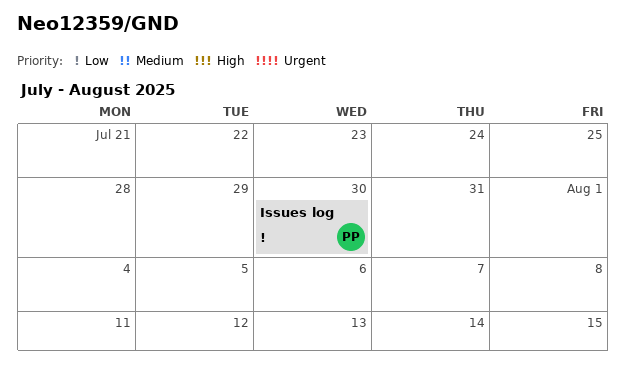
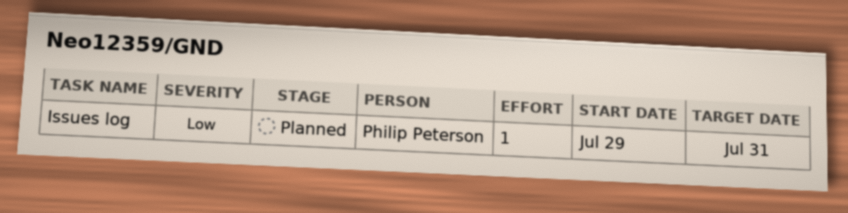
Issues log, due: Jul 30 -> Jul 31

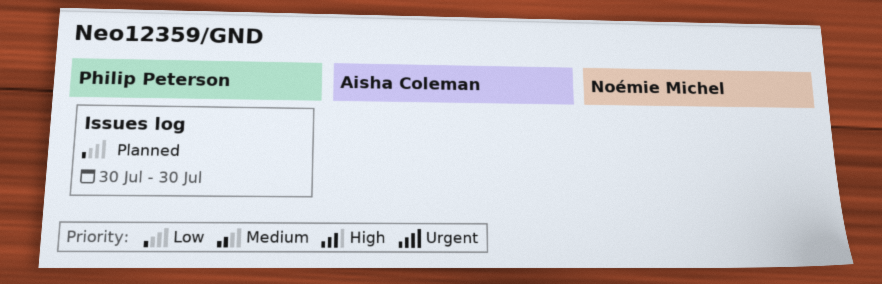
Issues log, start: Jul 29 -> Jul 30
Issues log, due: Jul 31 -> Jul 30

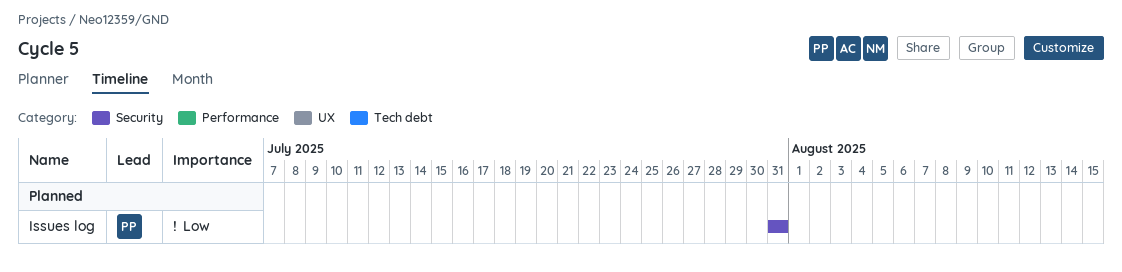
Issues log, start: Jul 30 -> Jul 31
Issues log, due: Jul 30 -> Jul 31

